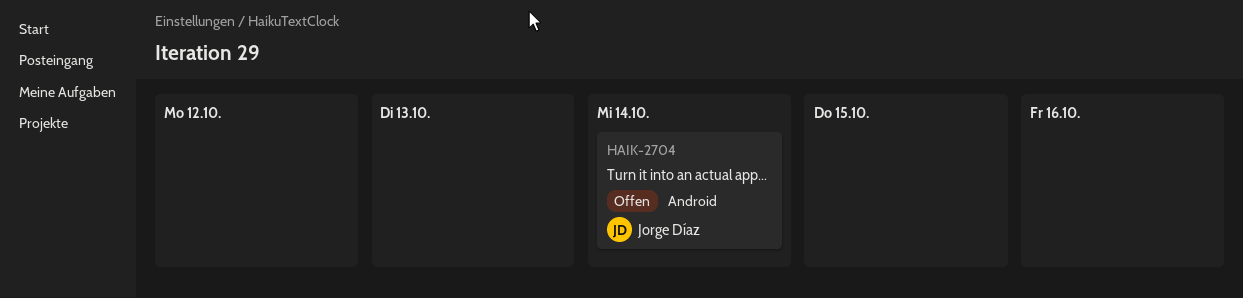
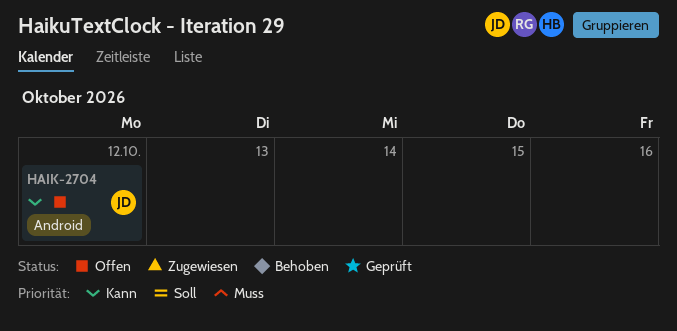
HAIK-2704, due: Oct 14 -> Oct 12

